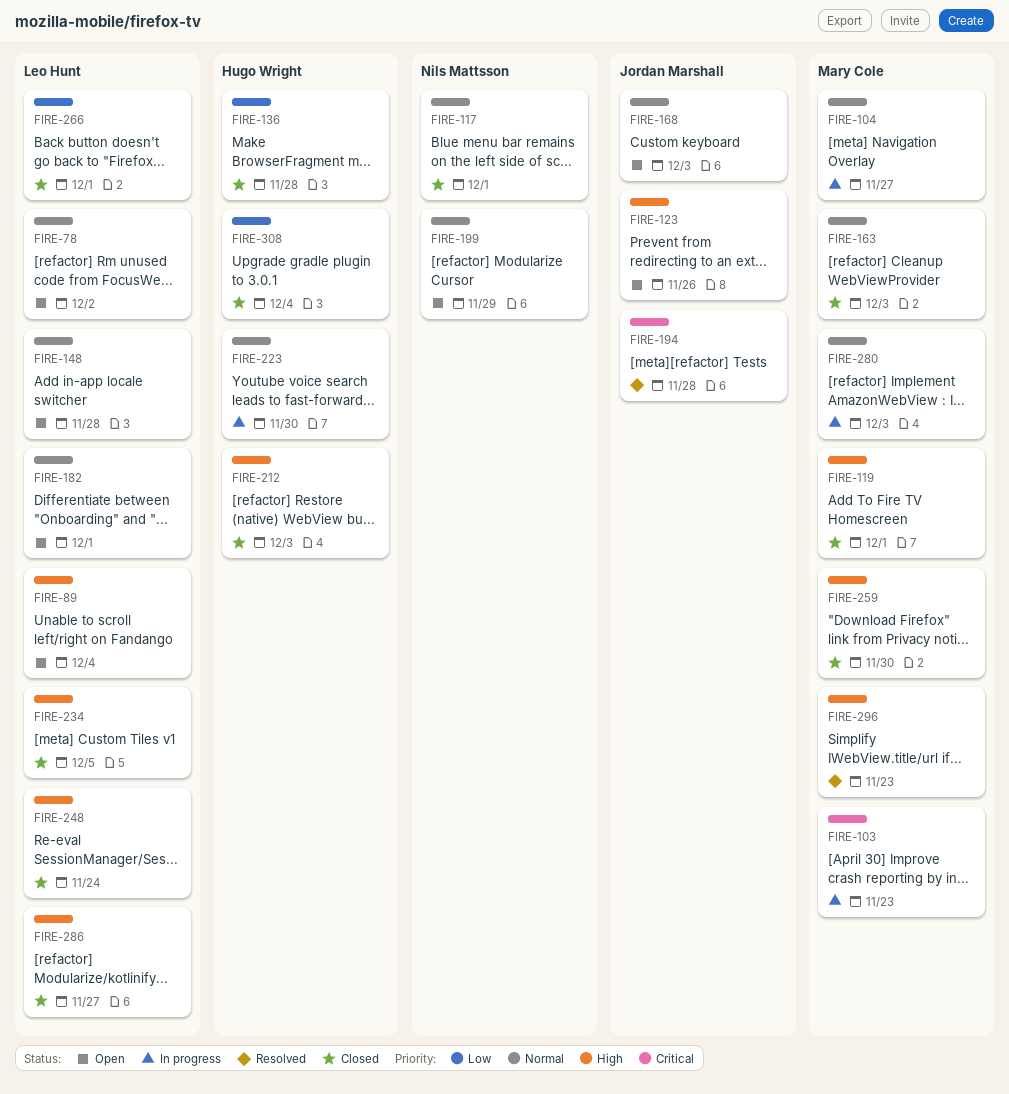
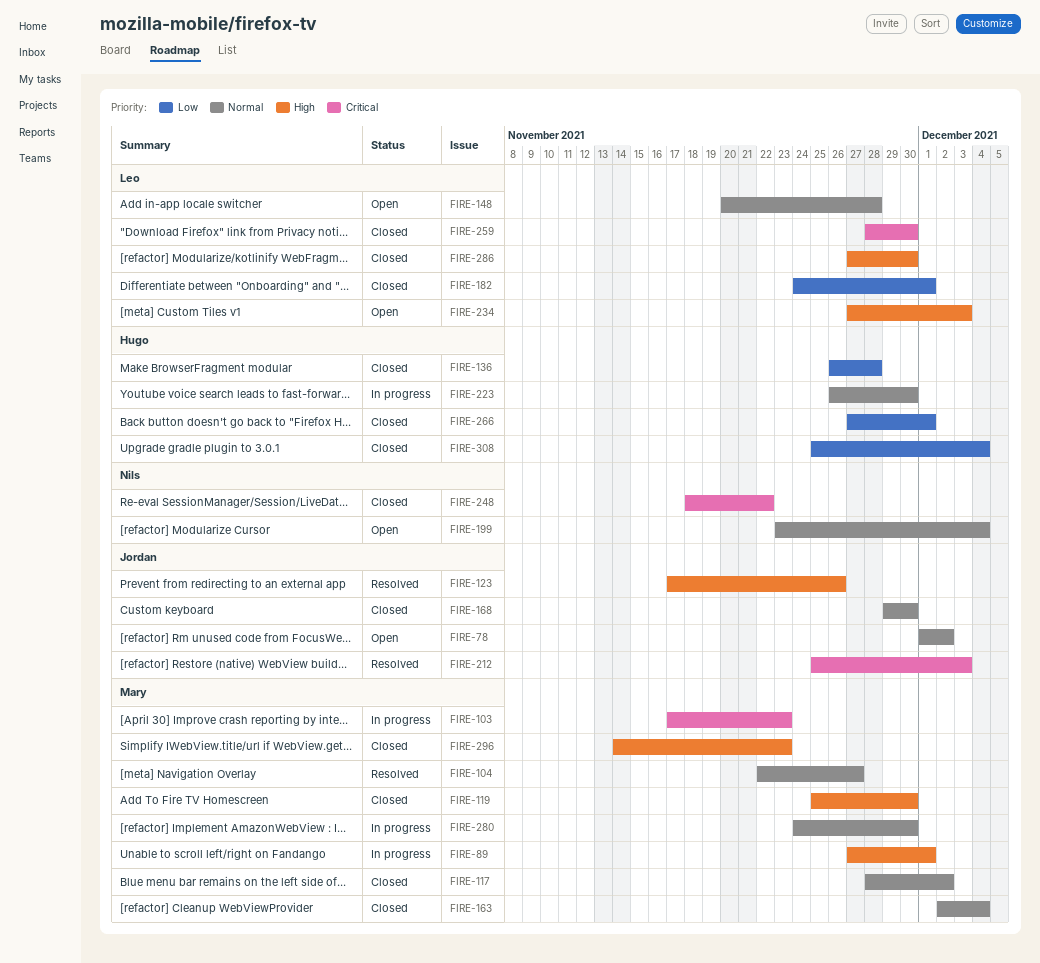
FIRE-78, owner: Leo Hunt -> Jordan Marshall
FIRE-89, status: Open -> In progress
FIRE-89, owner: Leo Hunt -> Mary Cole
FIRE-89, due: Dec 4 -> Dec 1
FIRE-104, status: In progress -> Resolved
FIRE-117, owner: Nils Mattsson -> Mary Cole
FIRE-117, due: Dec 1 -> Dec 2
FIRE-119, due: Dec 1 -> Nov 30
FIRE-123, status: Open -> Resolved
FIRE-163, due: Dec 3 -> Dec 4
FIRE-168, status: Open -> Closed
FIRE-168, due: Dec 3 -> Nov 30
FIRE-182, status: Open -> Closed
FIRE-182, priority: Normal -> Low
FIRE-194: present -> none
FIRE-199, due: Nov 29 -> Dec 4
FIRE-212, status: Closed -> Resolved
FIRE-212, owner: Hugo Wright -> Jordan Marshall
FIRE-212, priority: High -> Critical
FIRE-234, status: Closed -> Open
FIRE-234, due: Dec 5 -> Dec 3
FIRE-248, owner: Leo Hunt -> Nils Mattsson
FIRE-248, priority: High -> Critical
FIRE-248, due: Nov 24 -> Nov 22
FIRE-259, owner: Mary Cole -> Leo Hunt
FIRE-259, priority: High -> Critical
FIRE-266, owner: Leo Hunt -> Hugo Wright
FIRE-280, due: Dec 3 -> Nov 30
FIRE-286, due: Nov 27 -> Nov 30
FIRE-296, status: Resolved -> Closed

